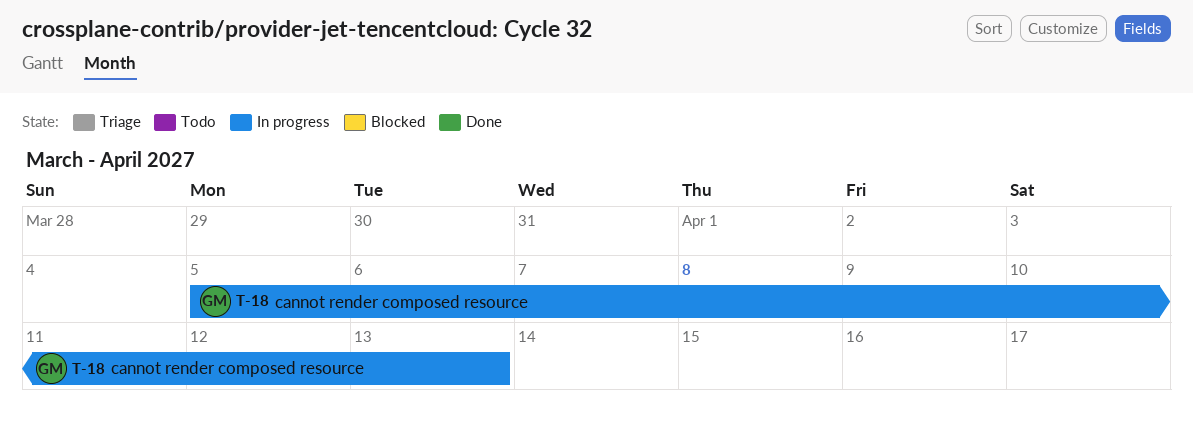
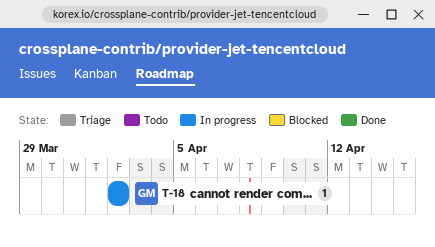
T-18, start: Apr 5 -> Apr 2
T-18, due: Apr 13 -> Apr 2

